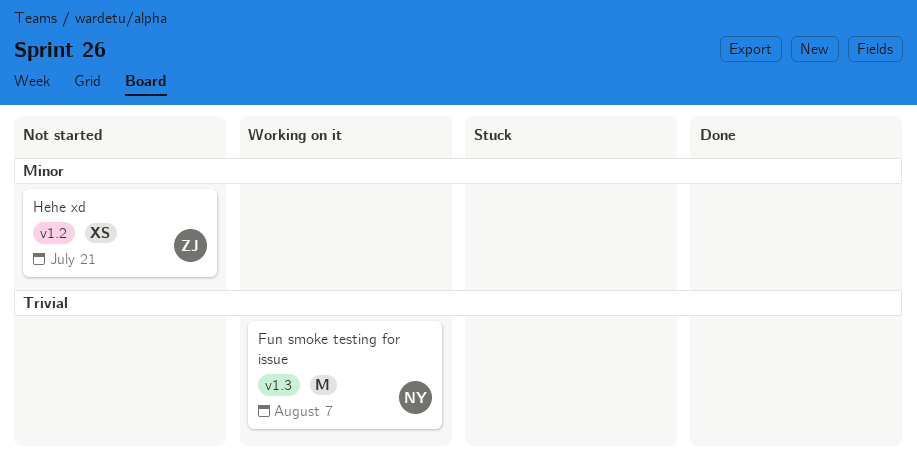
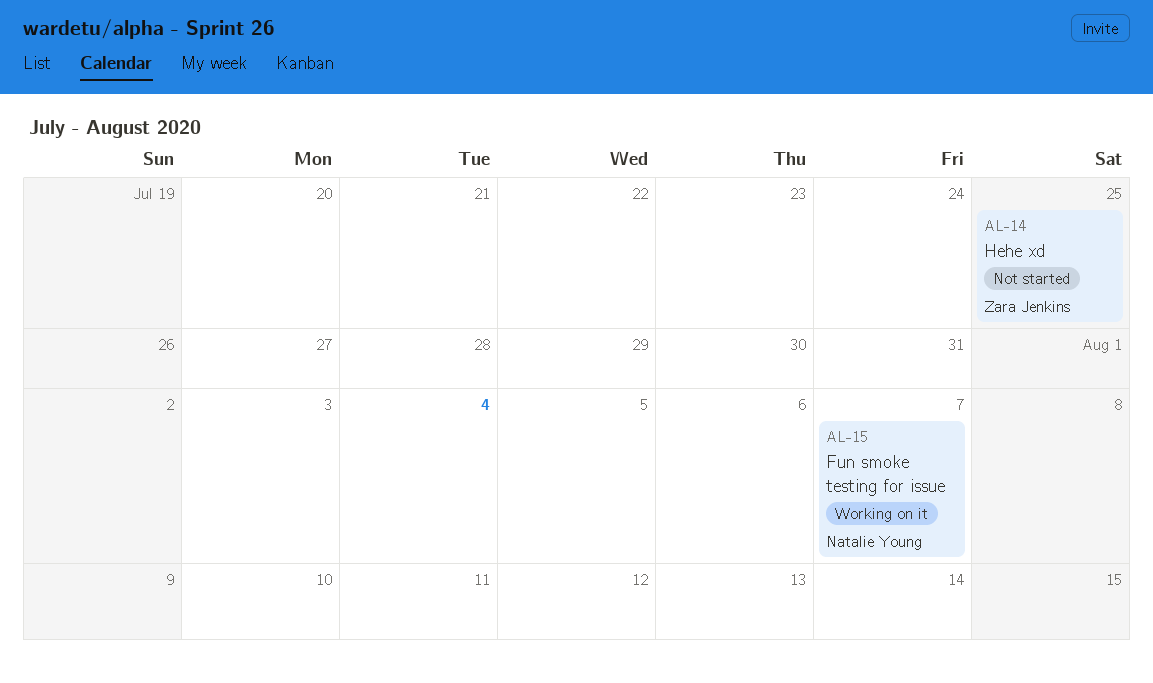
Hehe xd, due: Jul 21 -> Jul 25

